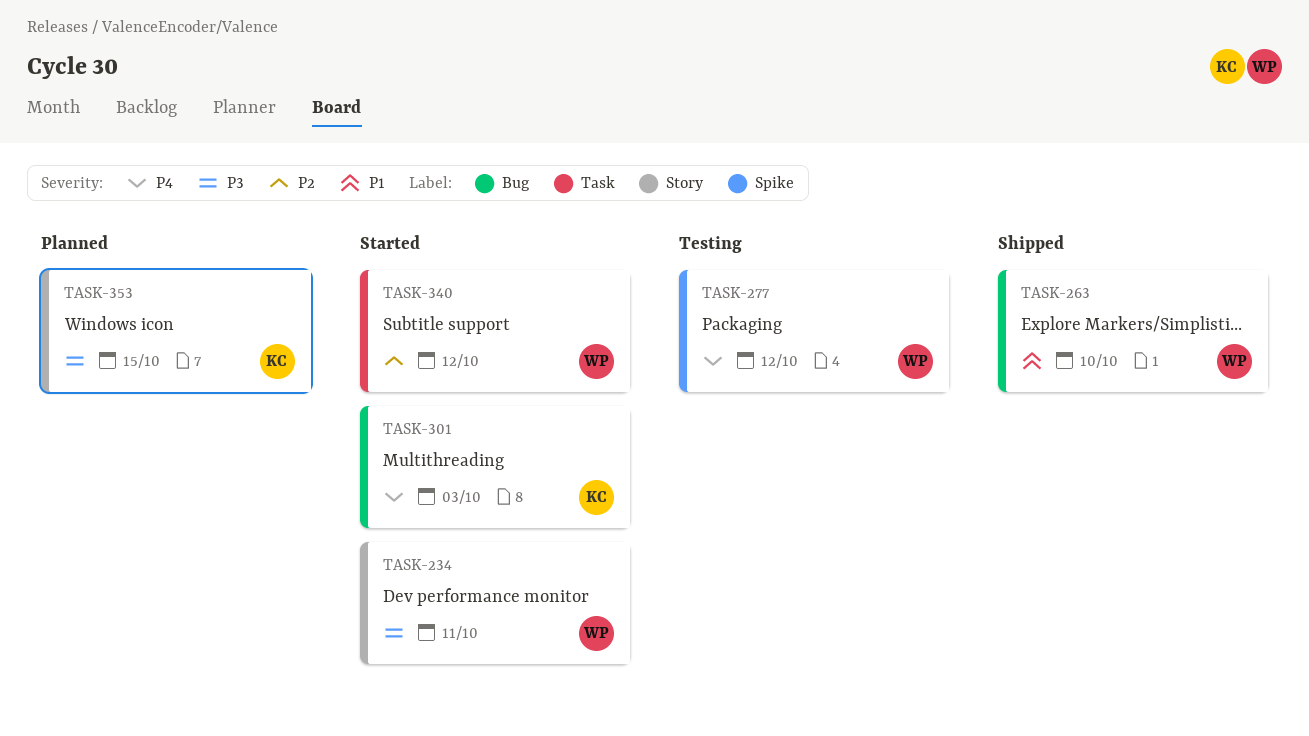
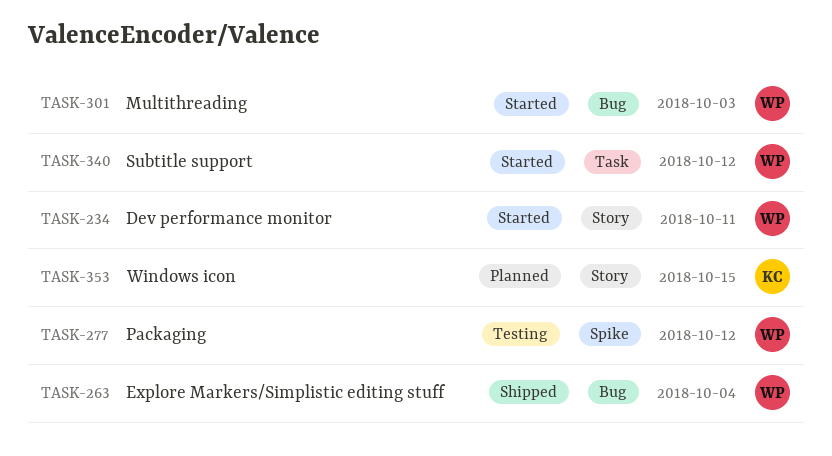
TASK-263, due: Oct 10 -> Oct 4
TASK-301, owner: KC -> WP

